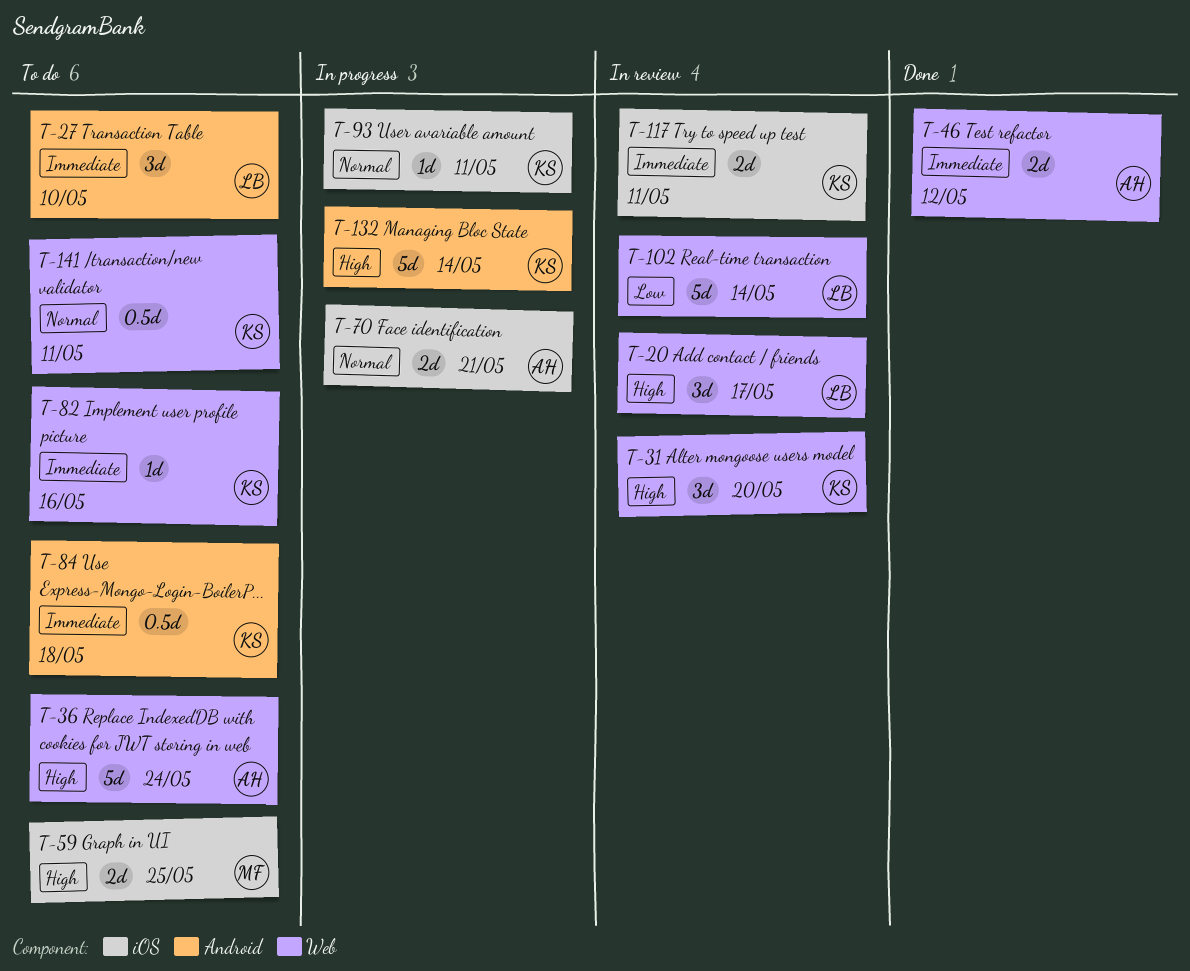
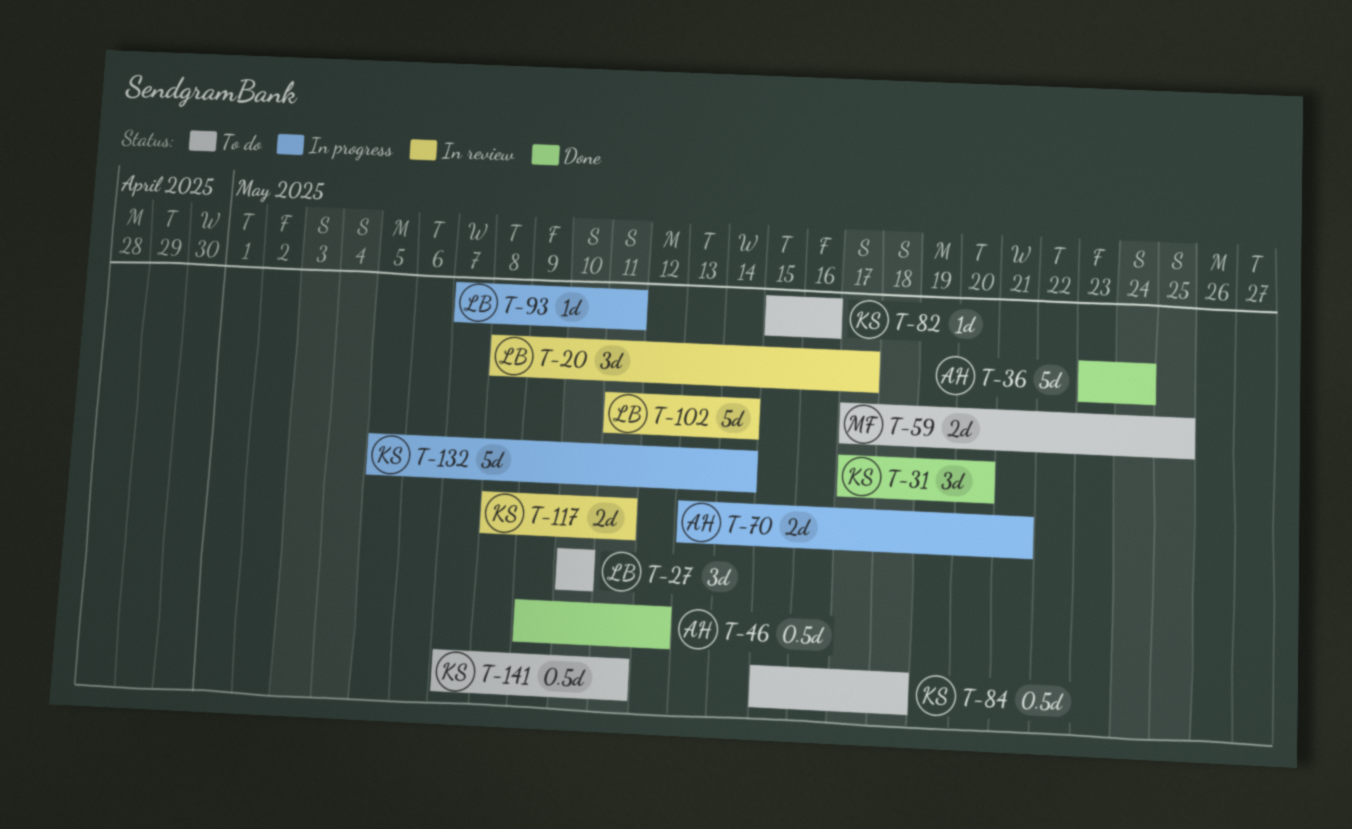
T-31, status: In review -> Done
T-36, status: To do -> Done
T-46, estimate: 2d -> 0.5d
T-93, owner: KS -> LB

